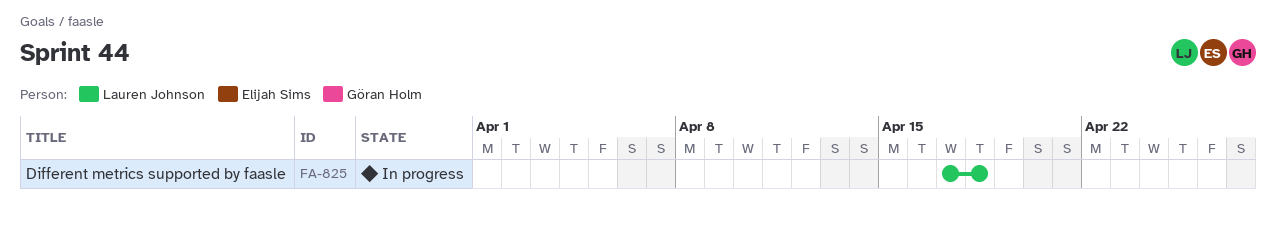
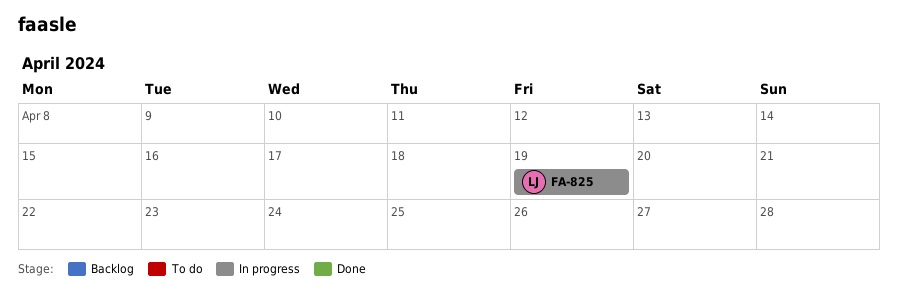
FA-825, start: Apr 17 -> Apr 19
FA-825, due: Apr 18 -> Apr 19

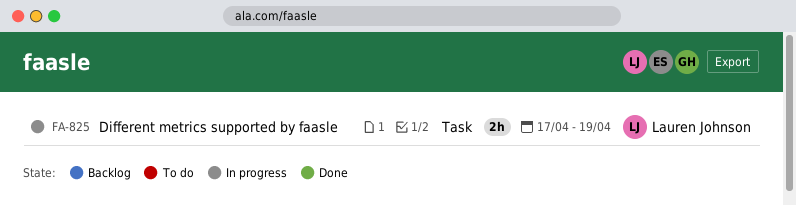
FA-825, start: Apr 19 -> Apr 17

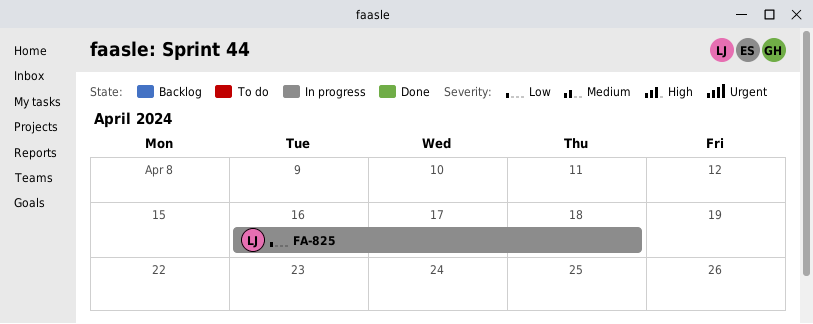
FA-825, start: Apr 17 -> Apr 16
FA-825, due: Apr 19 -> Apr 18

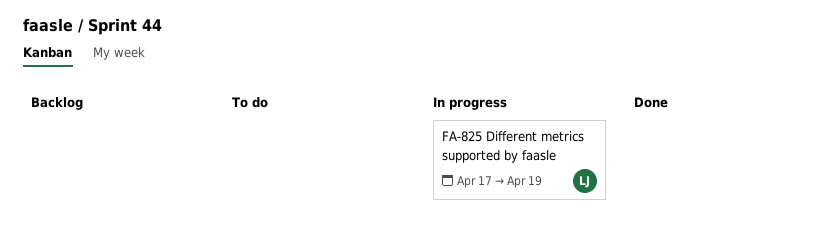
FA-825, start: Apr 16 -> Apr 17
FA-825, due: Apr 18 -> Apr 19

